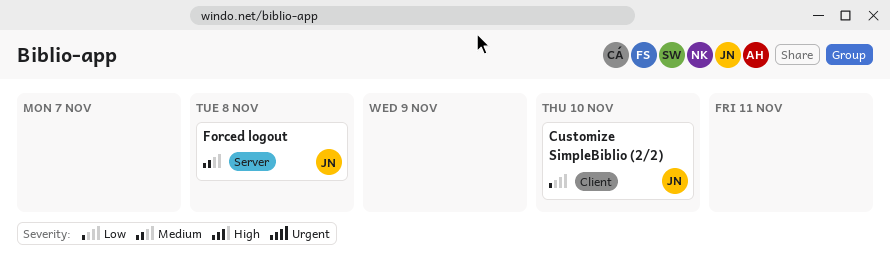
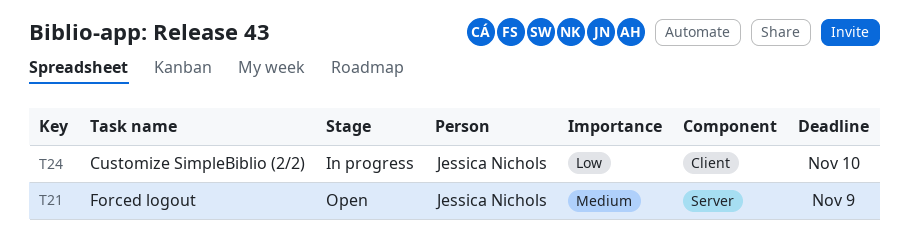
Forced logout, due: Nov 8 -> Nov 9

